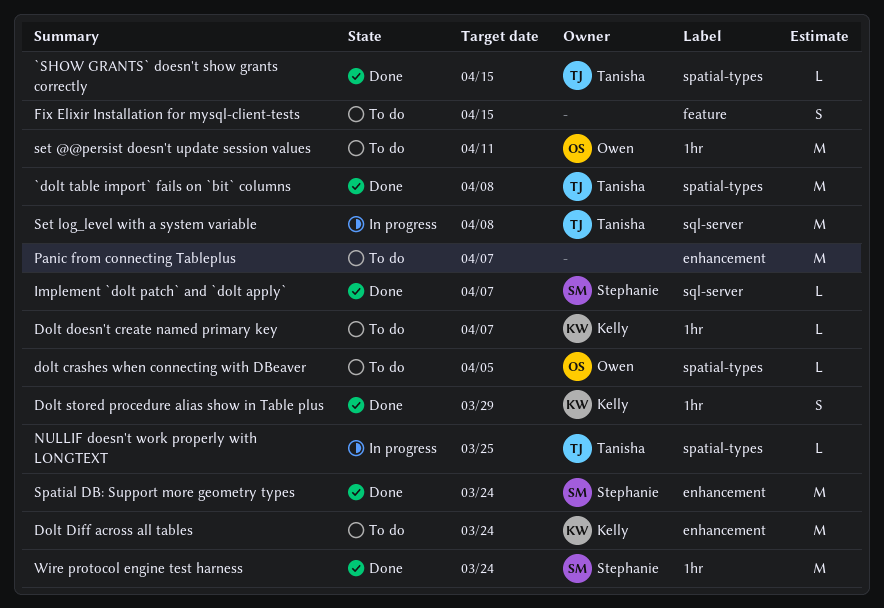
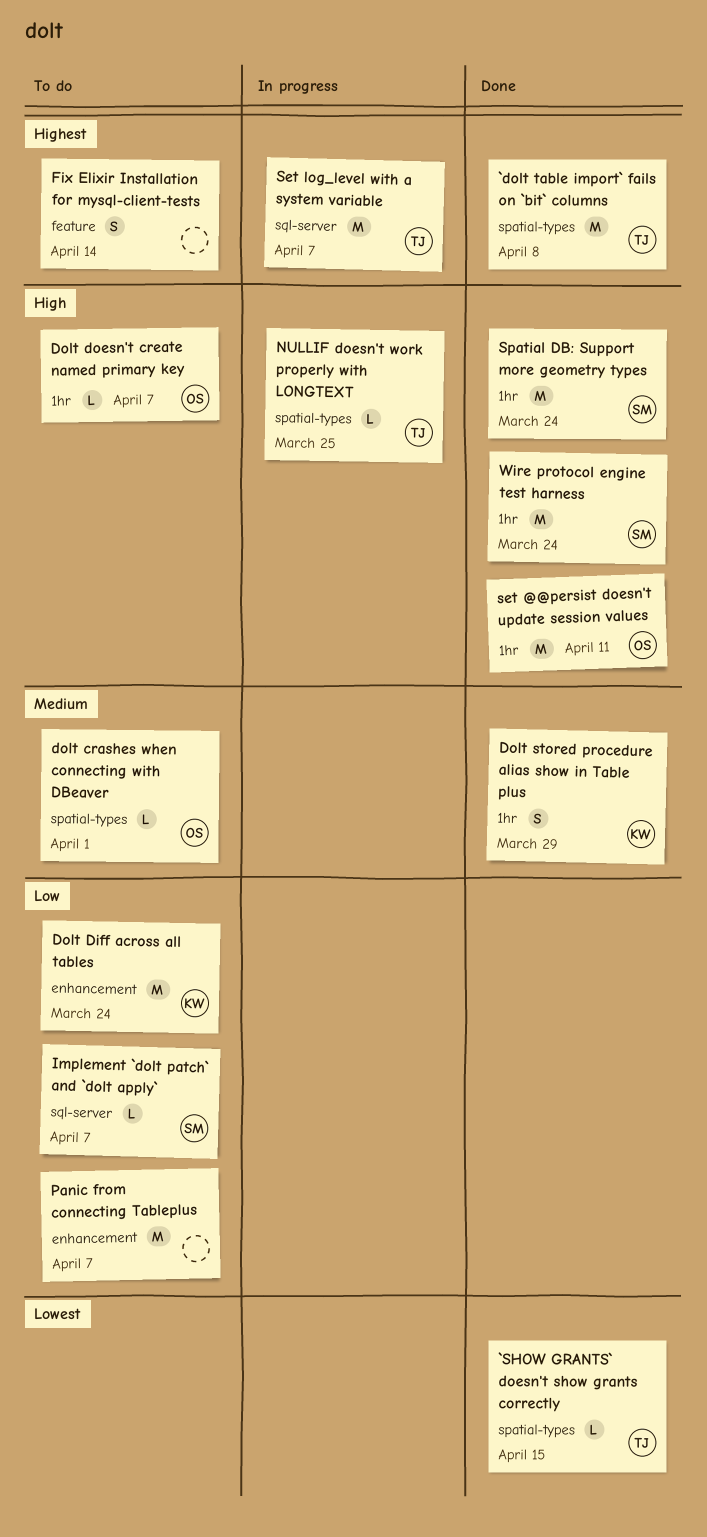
dolt crashes when connecting with DBeaver, due: Apr 5 -> Apr 1
Dolt doesn't create named primary key, owner: Kelly -> Owen
Fix Elixir Installation for mysql-client-tests, due: Apr 15 -> Apr 14
Implement `dolt patch` and `dolt apply`, status: Done -> To do
set @@persist doesn't update session values, status: To do -> Done
Set log_level with a system variable, due: Apr 8 -> Apr 7
Spatial DB: Support more geometry types, label: enhancement -> 1hr

